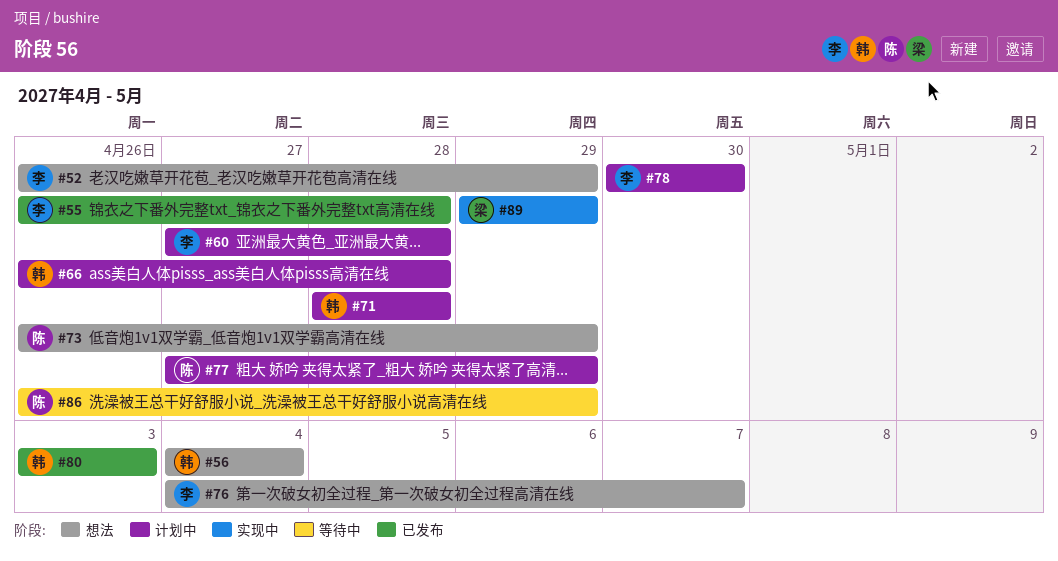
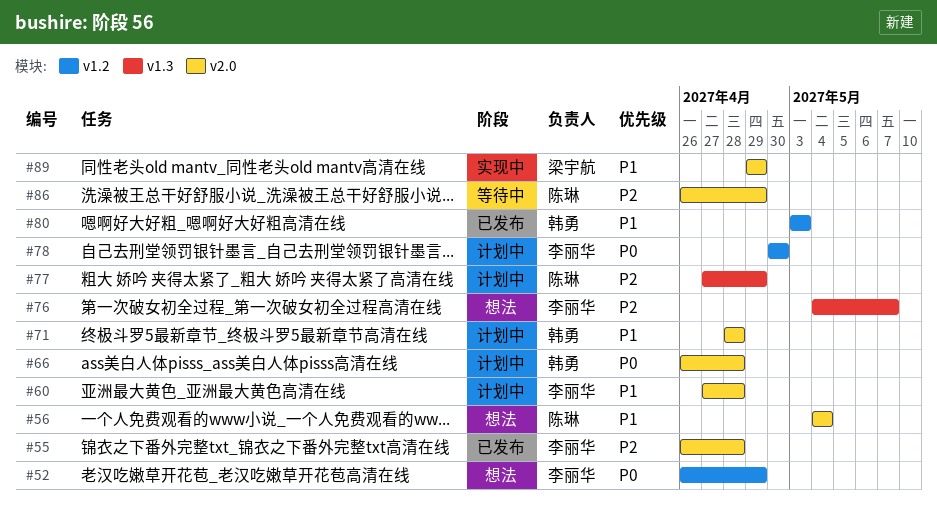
#56, owner: 韩勇 -> 陈琳
#73: present -> none

